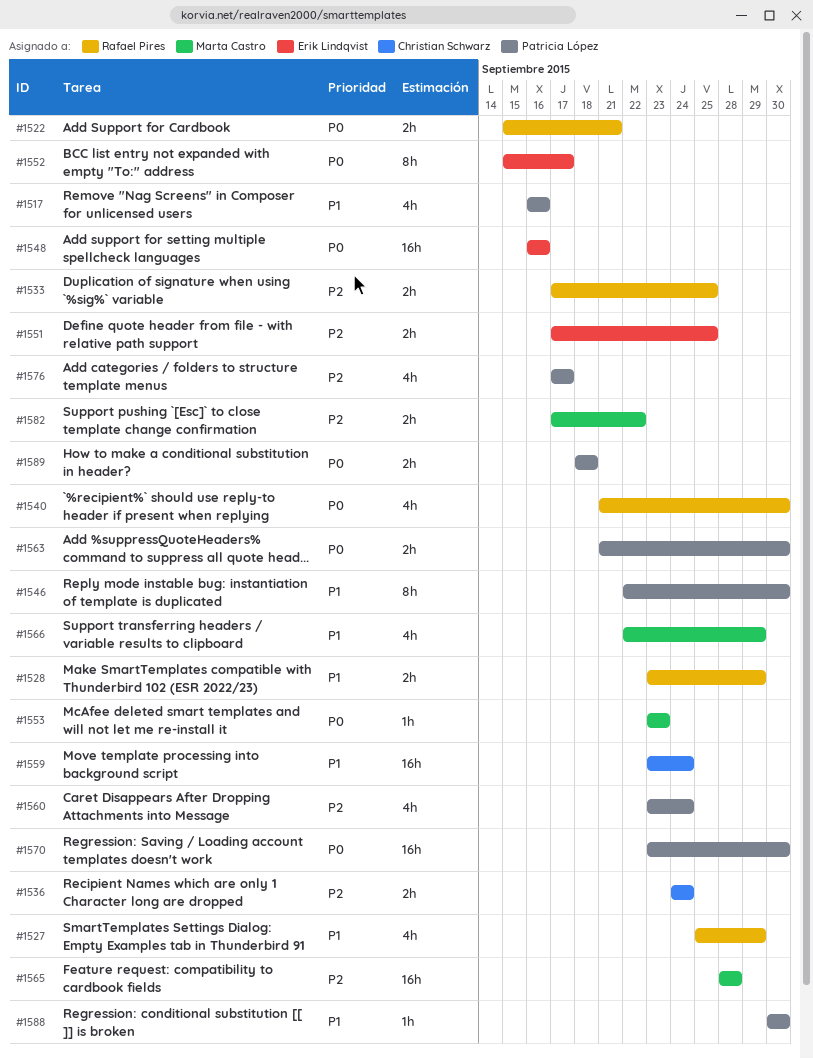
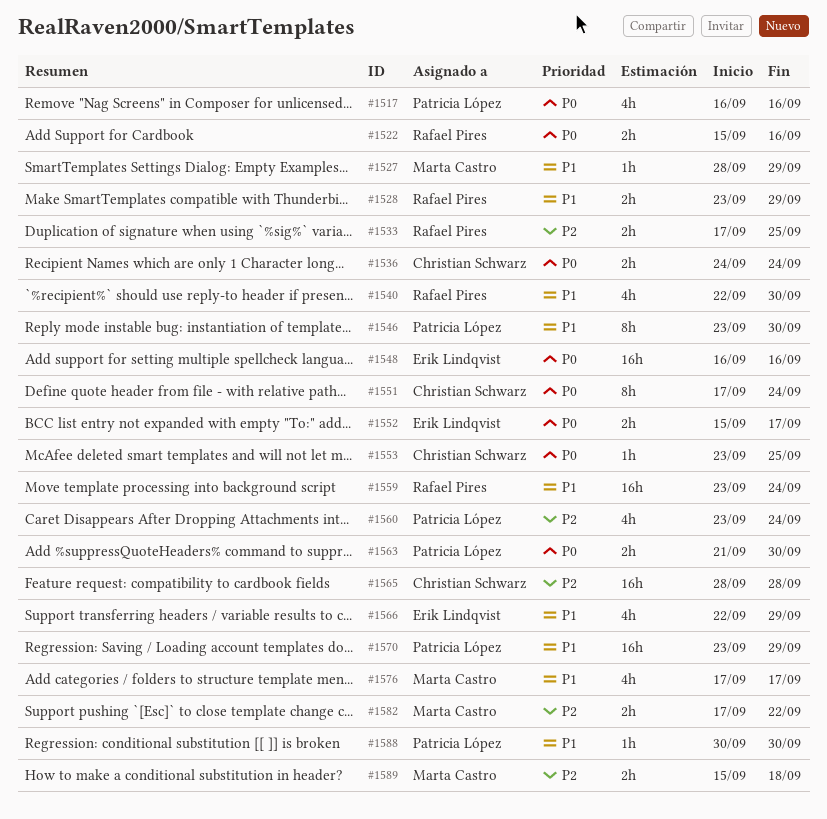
#1517, priority: P1 -> P0
#1522, due: Sep 21 -> Sep 16
#1527, owner: Rafael Pires -> Marta Castro
#1527, estimate: 4h -> 1h
#1527, start: Sep 25 -> Sep 28
#1536, priority: P2 -> P0
#1540, priority: P0 -> P1
#1540, start: Sep 21 -> Sep 22
#1546, start: Sep 22 -> Sep 23
#1551, owner: Erik Lindqvist -> Christian Schwarz
#1551, priority: P2 -> P0
#1551, estimate: 2h -> 8h
#1551, due: Sep 25 -> Sep 24
#1552, estimate: 8h -> 2h
#1553, owner: Marta Castro -> Christian Schwarz
#1553, due: Sep 23 -> Sep 25
#1559, owner: Christian Schwarz -> Rafael Pires
#1565, owner: Marta Castro -> Christian Schwarz
#1566, owner: Marta Castro -> Erik Lindqvist
#1570, priority: P0 -> P1
#1570, due: Sep 30 -> Sep 29
#1576, owner: Patricia López -> Marta Castro
#1576, priority: P2 -> P1
#1589, owner: Patricia López -> Marta Castro
#1589, priority: P0 -> P2
#1589, start: Sep 18 -> Sep 15

